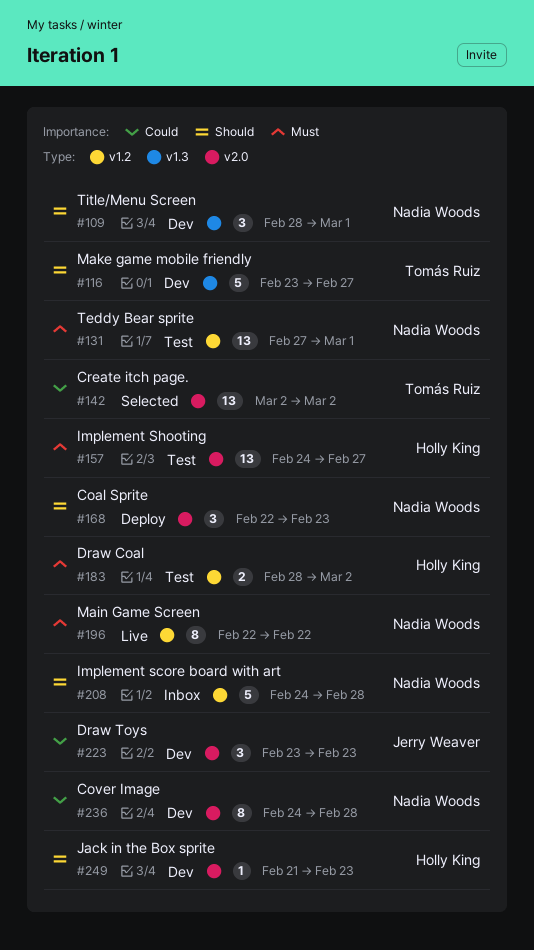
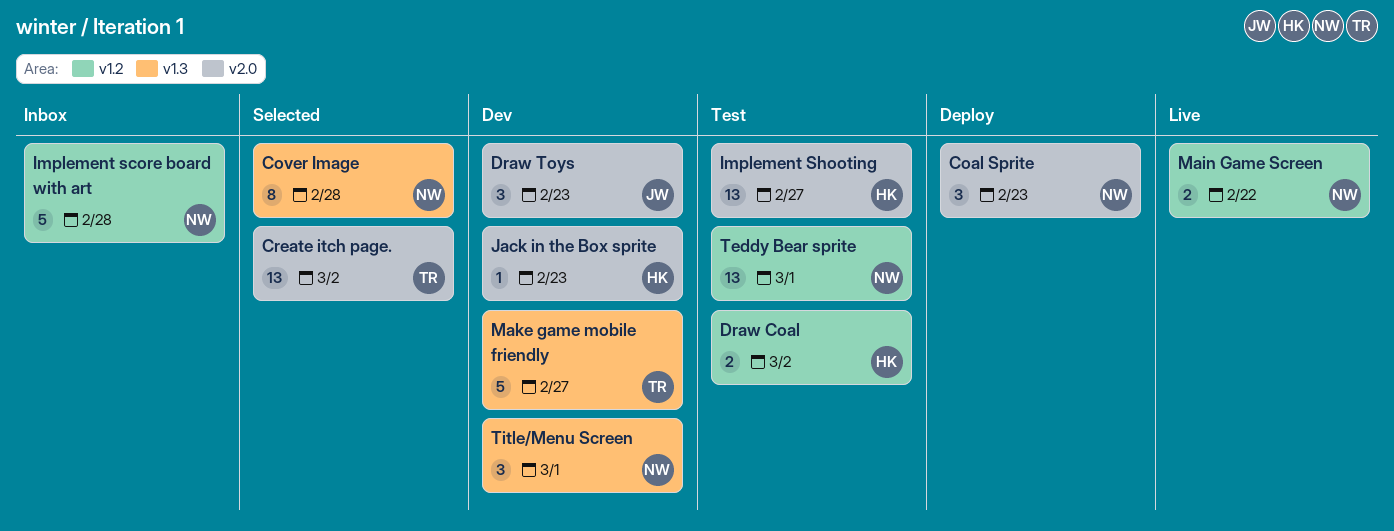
Cover Image, status: Dev -> Selected
Cover Image, label: v2.0 -> v1.3
Main Game Screen, estimate: 8 -> 2

